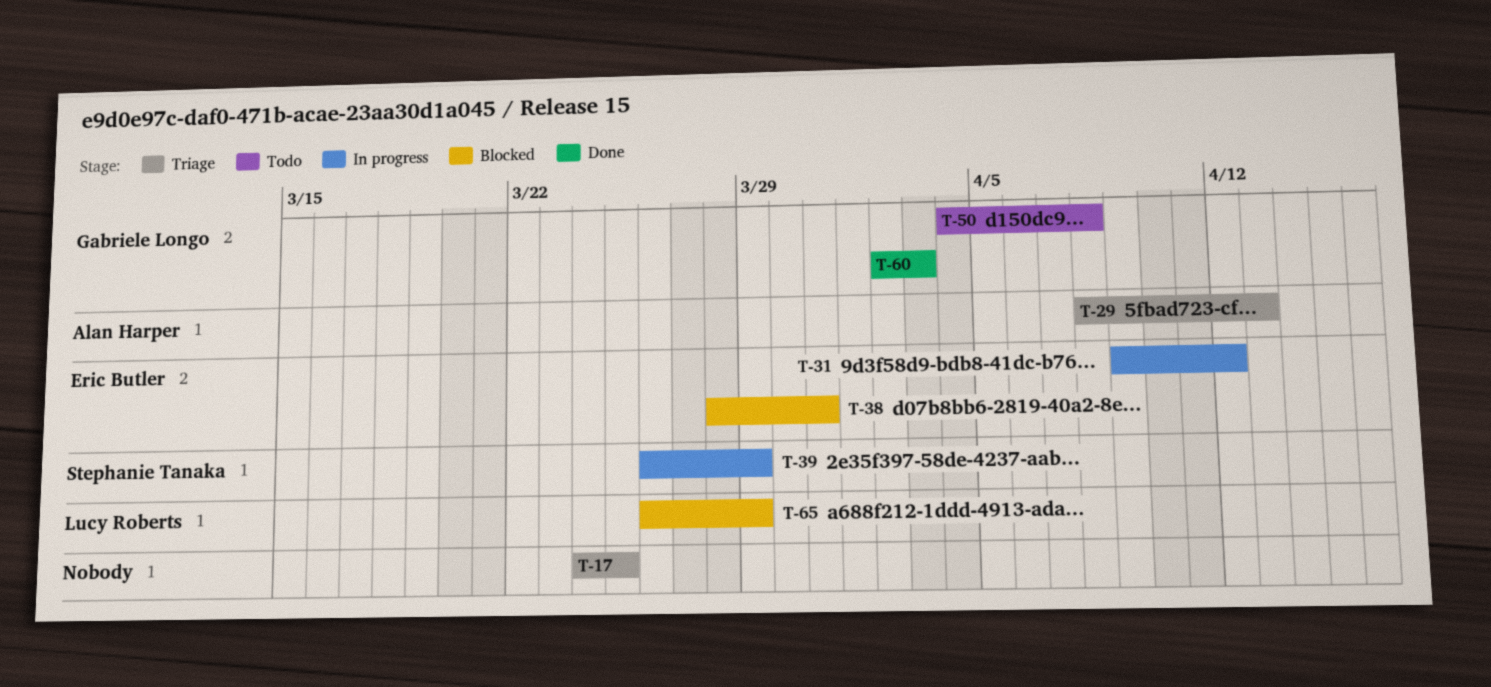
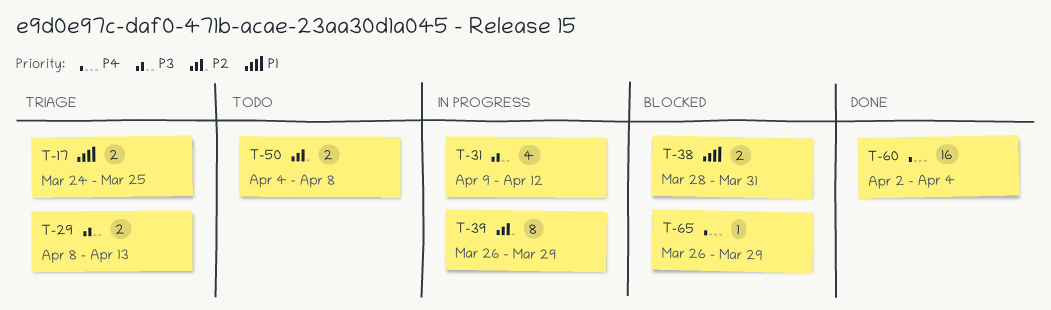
T-60, due: Apr 3 -> Apr 4

